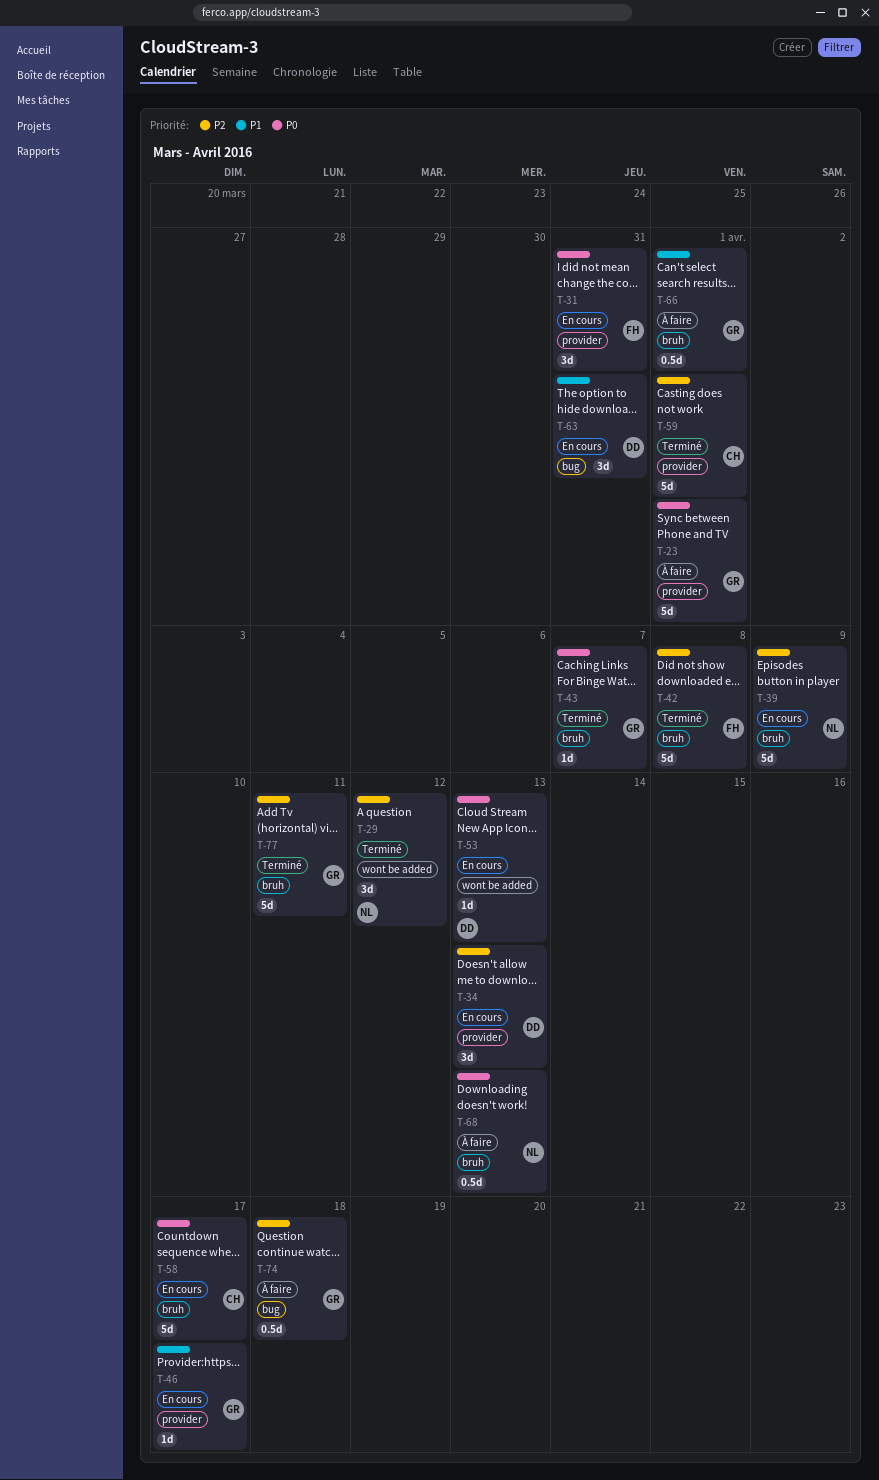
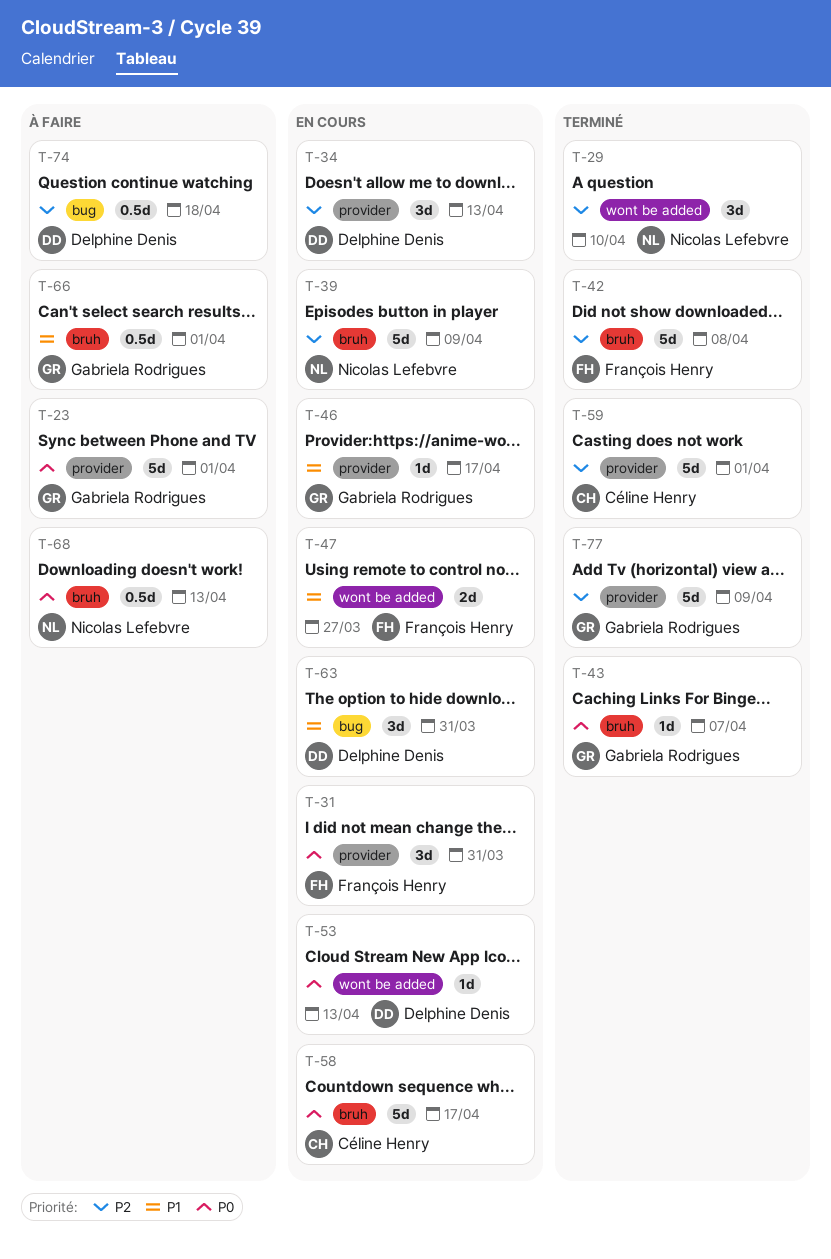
T-29, due: Apr 12 -> Apr 10
T-47: none -> present
T-74, owner: Gabriela Rodrigues -> Delphine Denis
T-77, label: bruh -> provider
T-77, due: Apr 11 -> Apr 9

